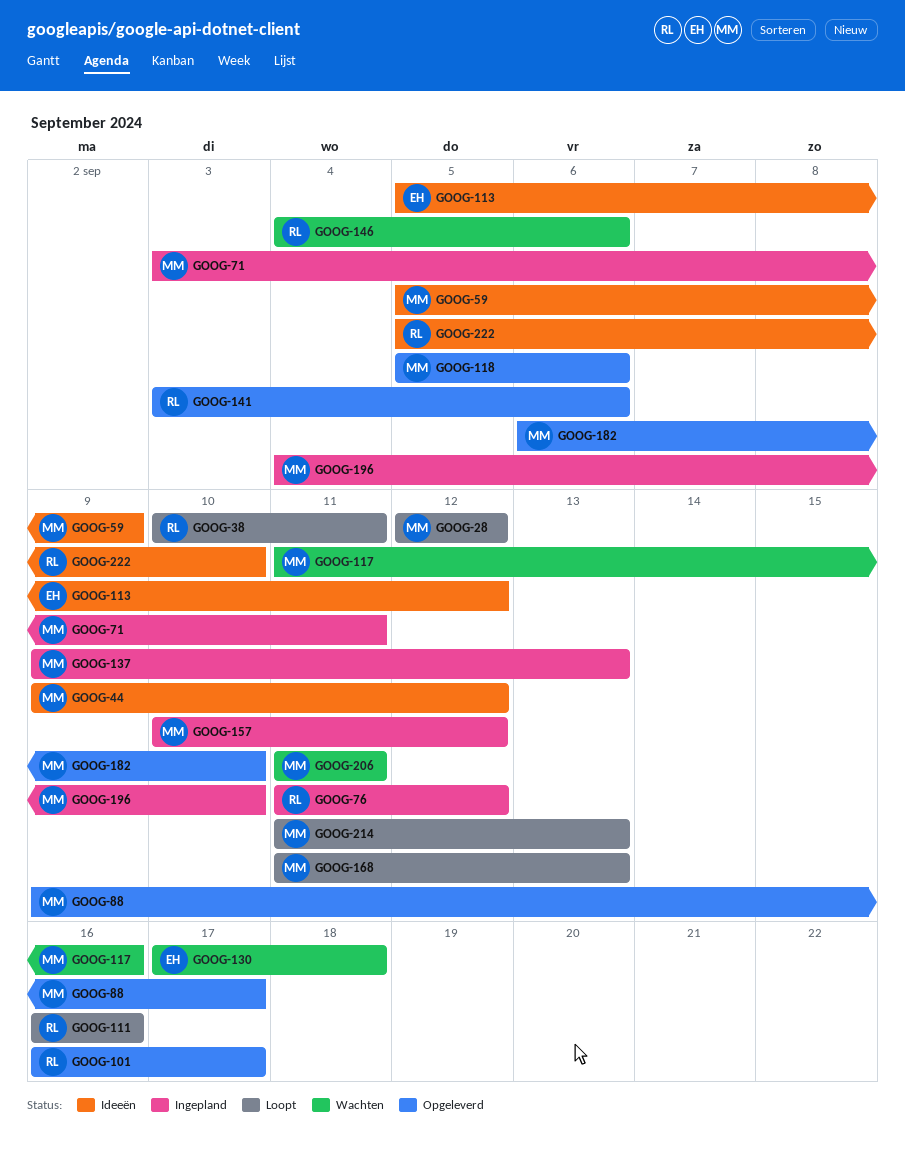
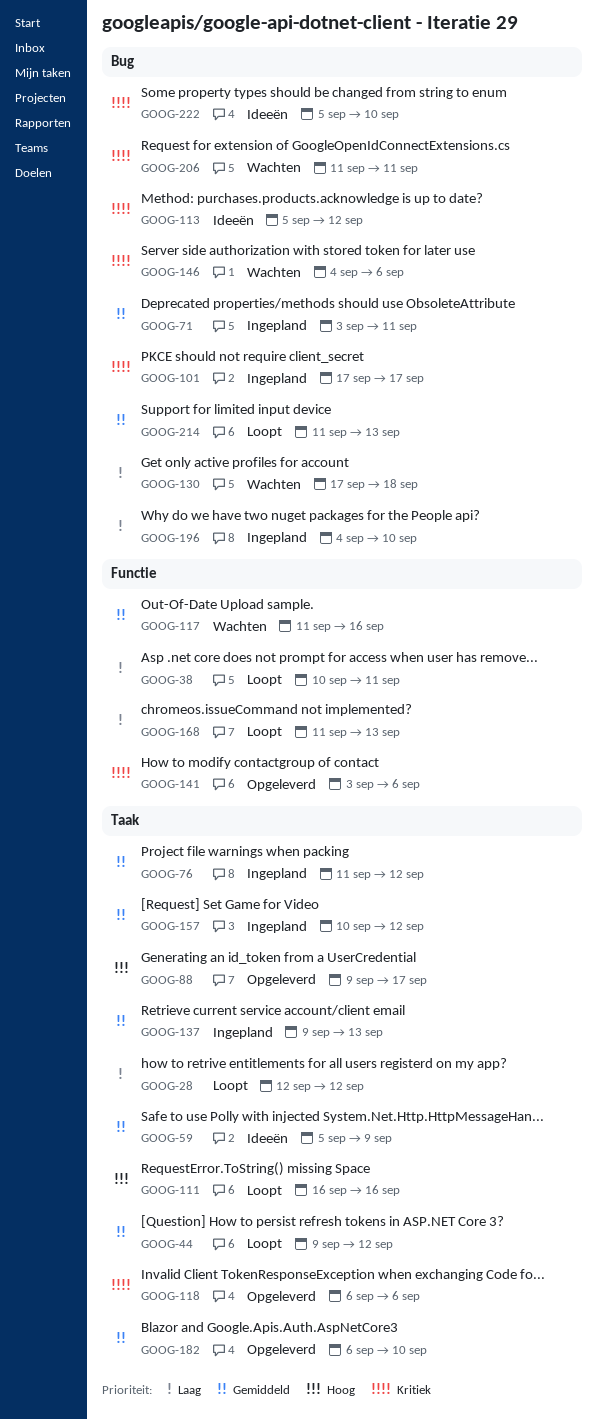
GOOG-44, status: Ideeën -> Loopt
GOOG-101, status: Opgeleverd -> Ingepland
GOOG-101, start: Sep 16 -> Sep 17
GOOG-118, start: Sep 5 -> Sep 6

